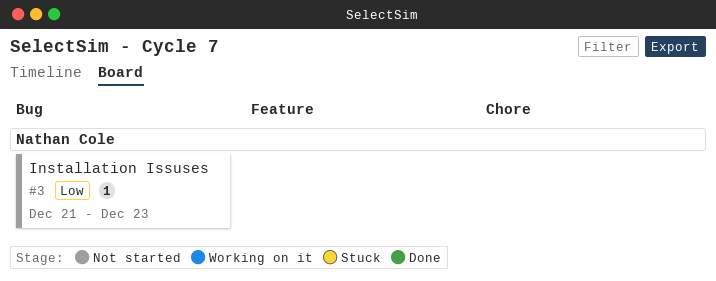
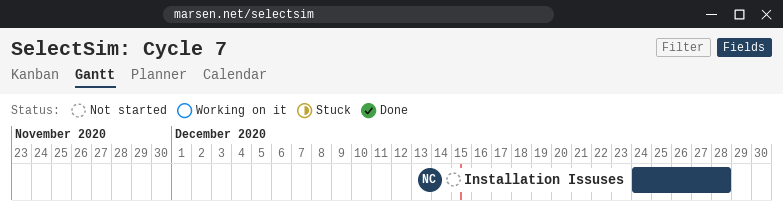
Installation Issuses, start: Dec 21 -> Dec 24
Installation Issuses, due: Dec 23 -> Dec 28

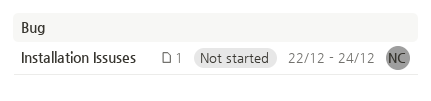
Installation Issuses, start: Dec 24 -> Dec 22
Installation Issuses, due: Dec 28 -> Dec 24

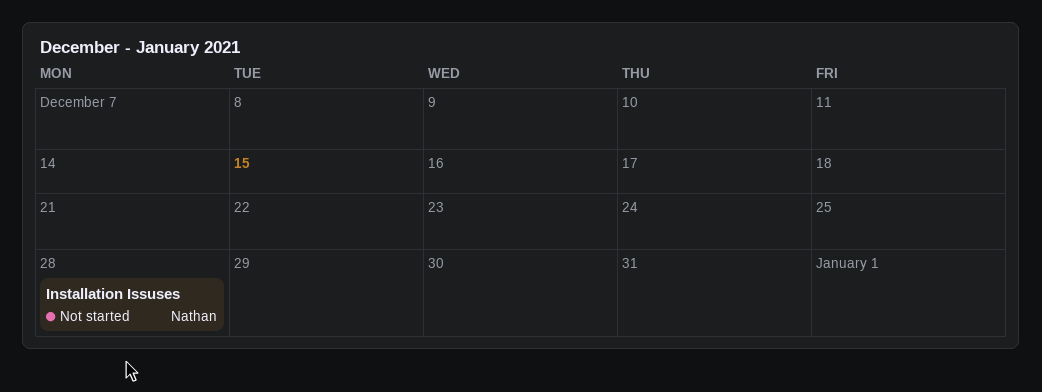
Installation Issuses, due: Dec 24 -> Dec 28

